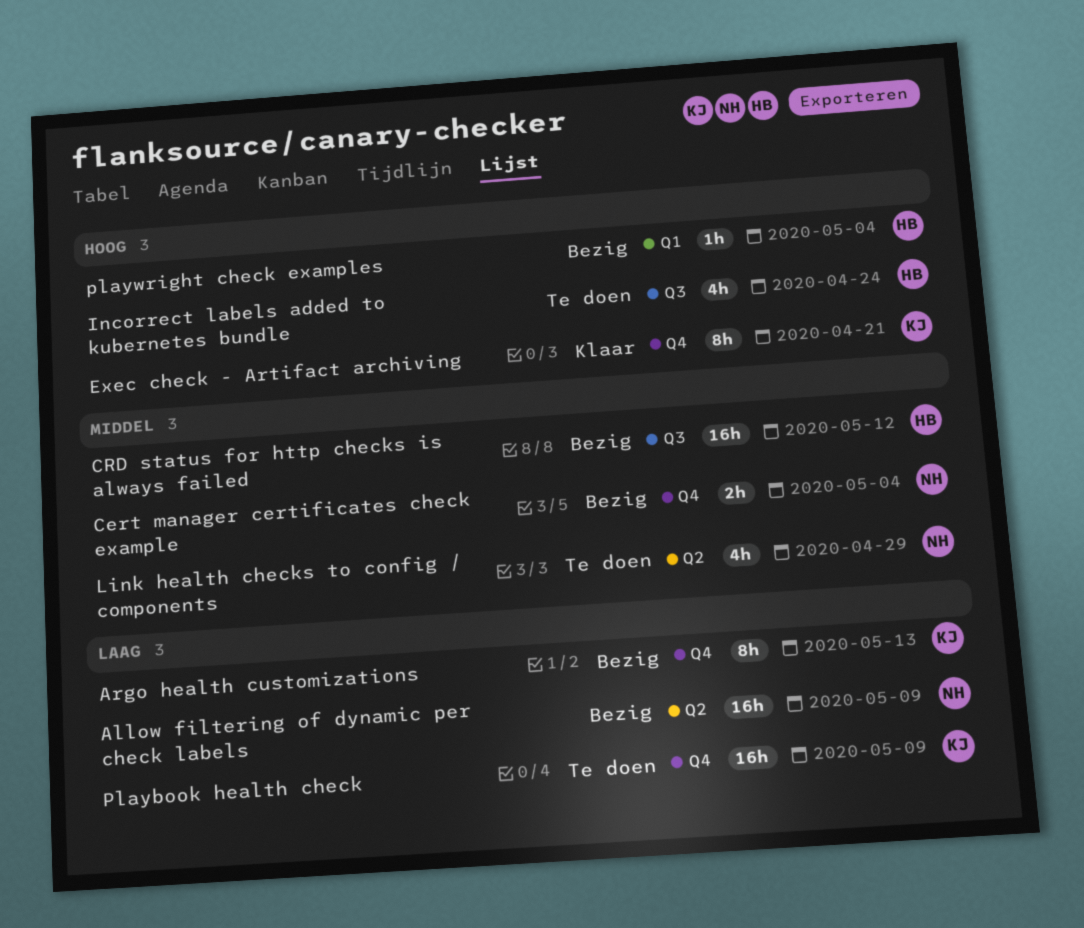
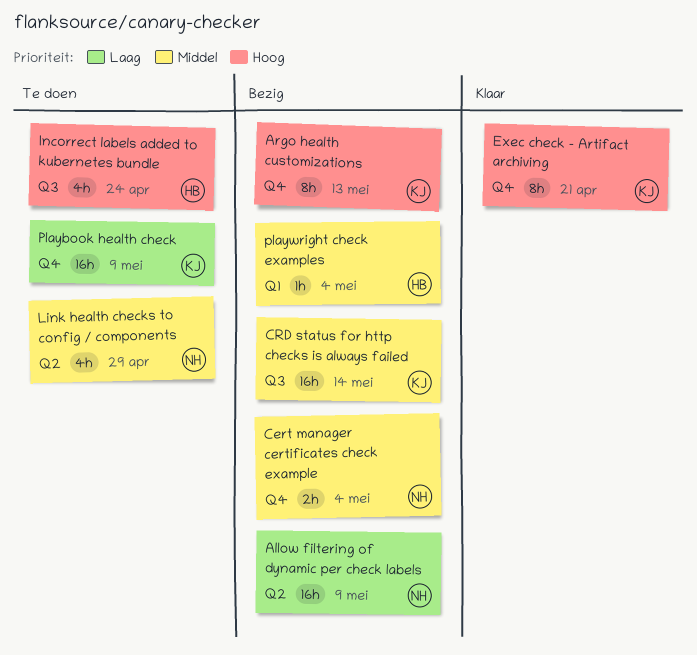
Argo health customizations, priority: Laag -> Hoog
CRD status for http checks is always failed, owner: HB -> KJ
CRD status for http checks is always failed, due: May 12 -> May 14
playwright check examples, priority: Hoog -> Middel

